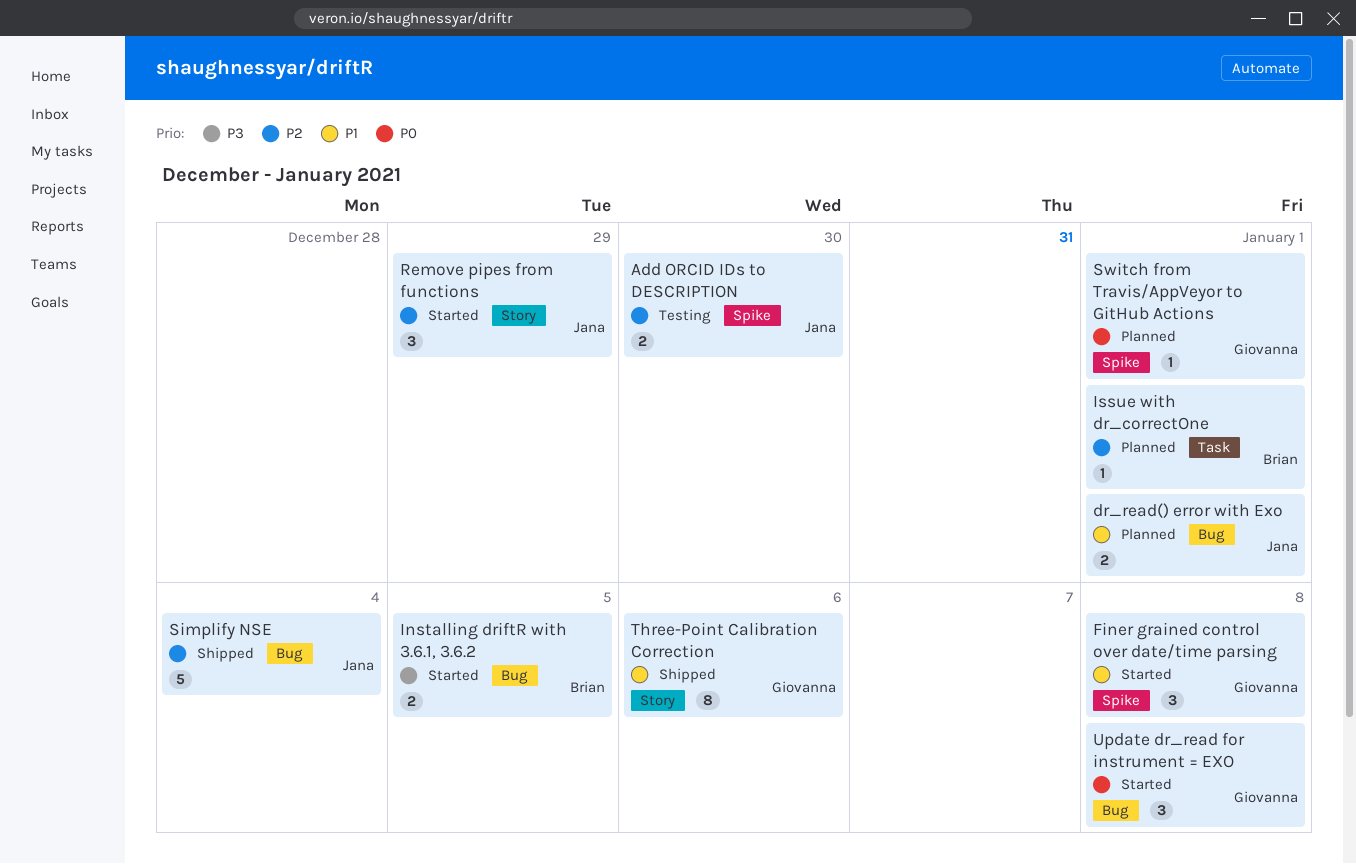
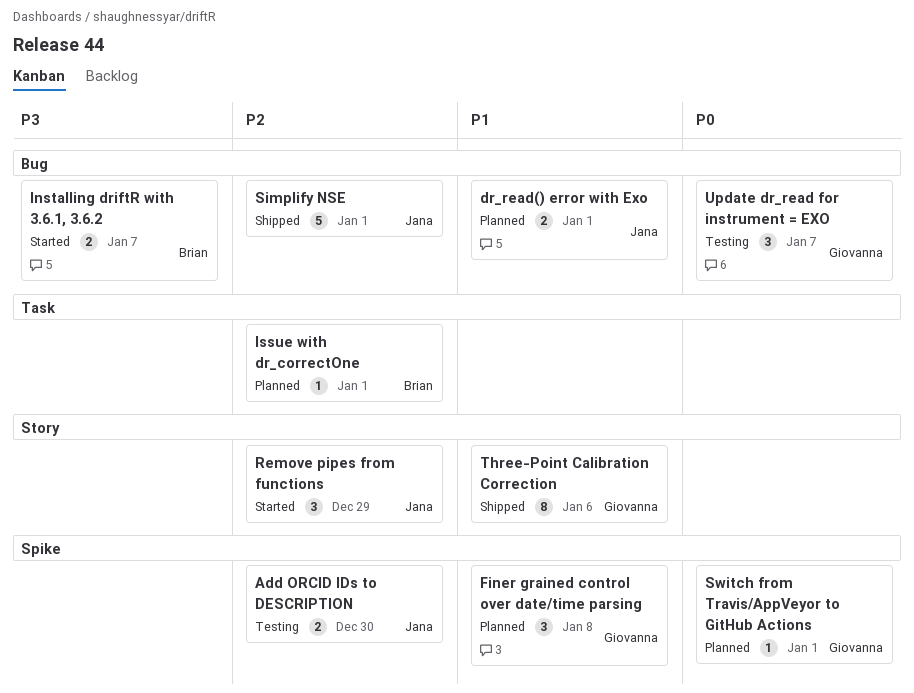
Finer grained control over date/time parsing, status: Started -> Planned
Installing driftR with 3.6.1, 3.6.2, due: Jan 5 -> Jan 7
Simplify NSE, due: Jan 4 -> Jan 1
Update dr_read for instrument = EXO, status: Started -> Testing
Update dr_read for instrument = EXO, due: Jan 8 -> Jan 7

